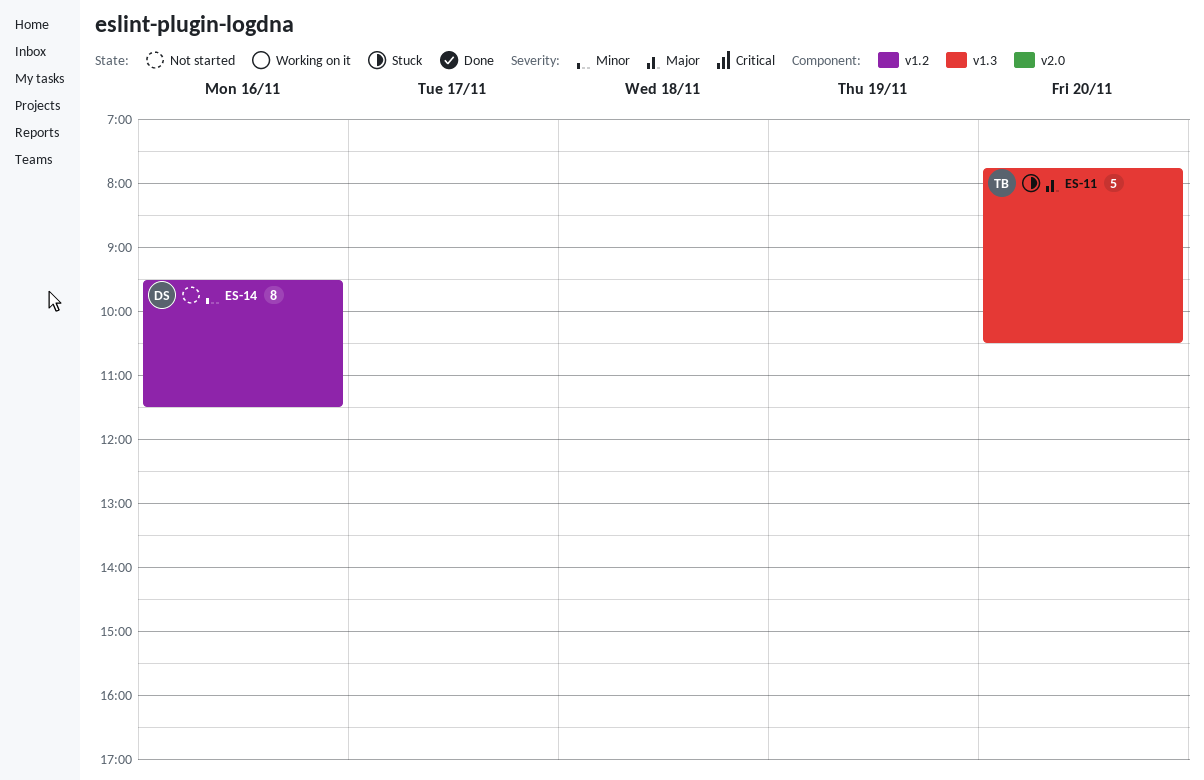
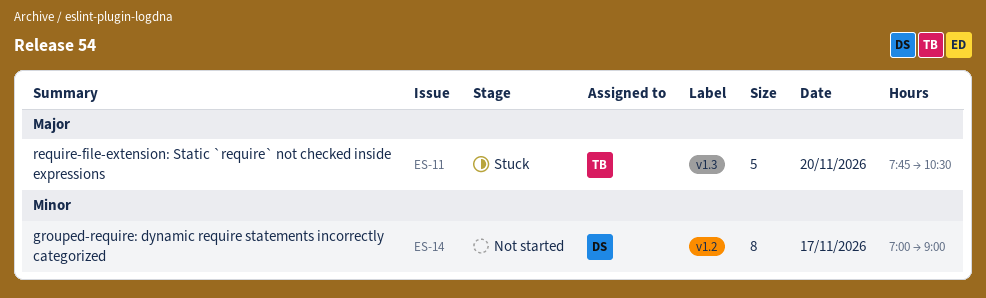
ES-14, day: Nov 16 -> Nov 17
ES-14, begins: 09:30 -> 07:00
ES-14, ends: 11:30 -> 09:00

